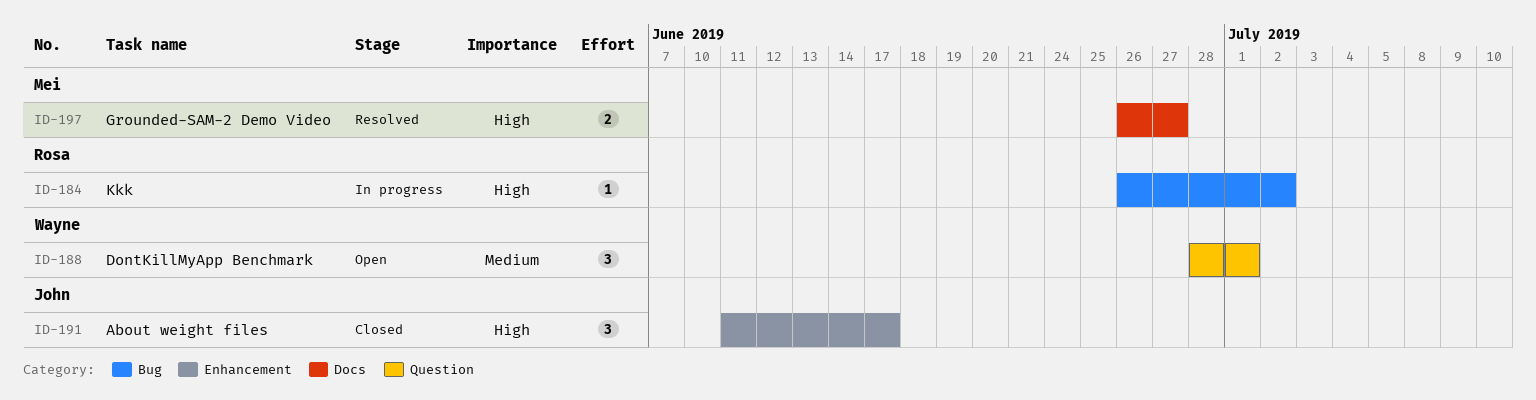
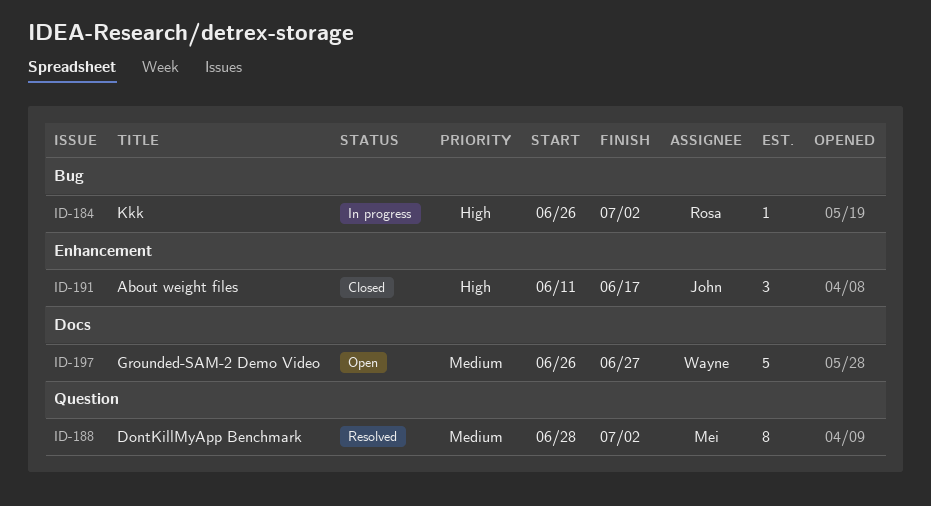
ID-188, status: Open -> Resolved
ID-188, owner: Wayne -> Mei
ID-188, estimate: 3 -> 8
ID-188, due: Jul 1 -> Jul 2
ID-197, status: Resolved -> Open
ID-197, owner: Mei -> Wayne
ID-197, priority: High -> Medium
ID-197, estimate: 2 -> 5

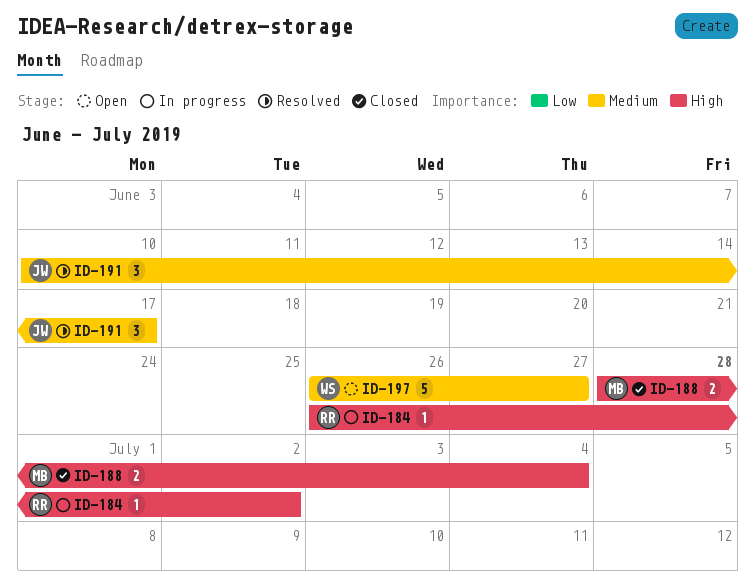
ID-188, status: Resolved -> Closed
ID-188, priority: Medium -> High
ID-188, estimate: 8 -> 2
ID-188, due: Jul 2 -> Jul 4
ID-191, status: Closed -> Resolved
ID-191, priority: High -> Medium
ID-191, start: Jun 11 -> Jun 10

